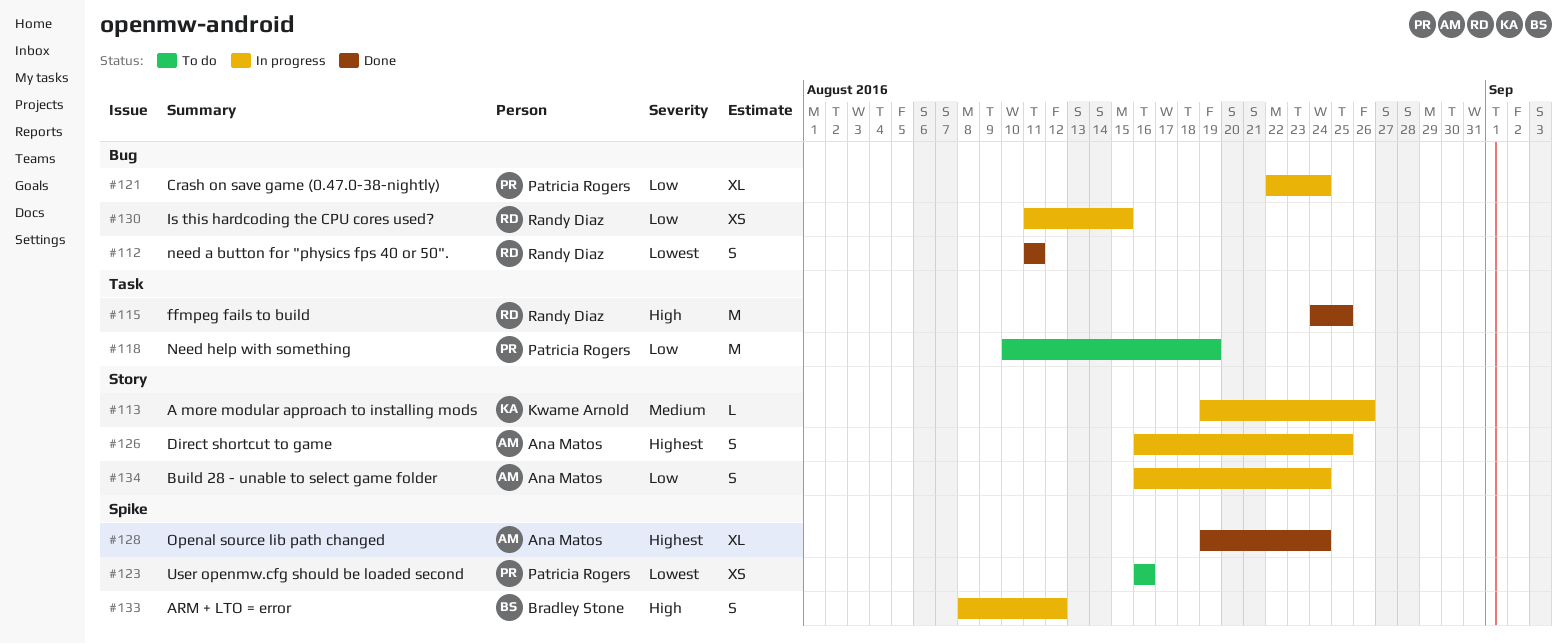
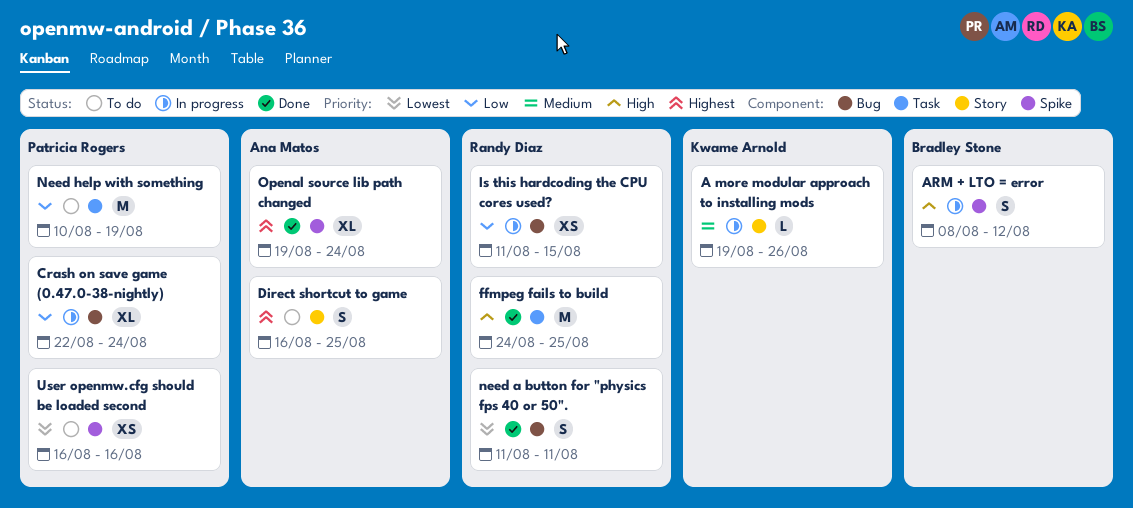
Build 28 - unable to select game folder: present -> none
Direct shortcut to game, status: In progress -> To do

